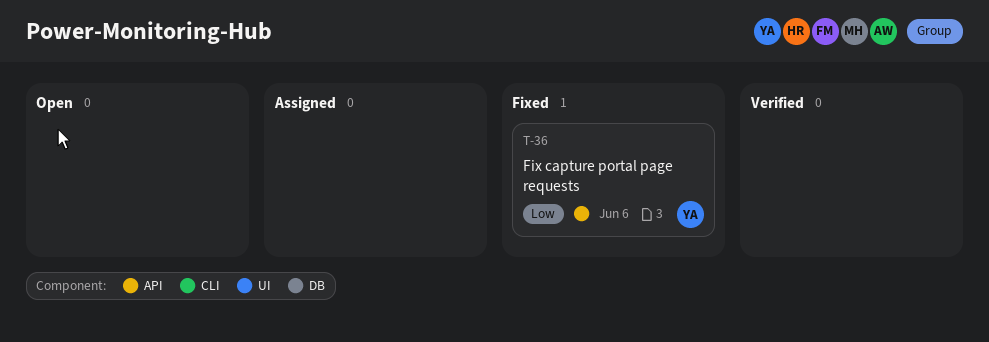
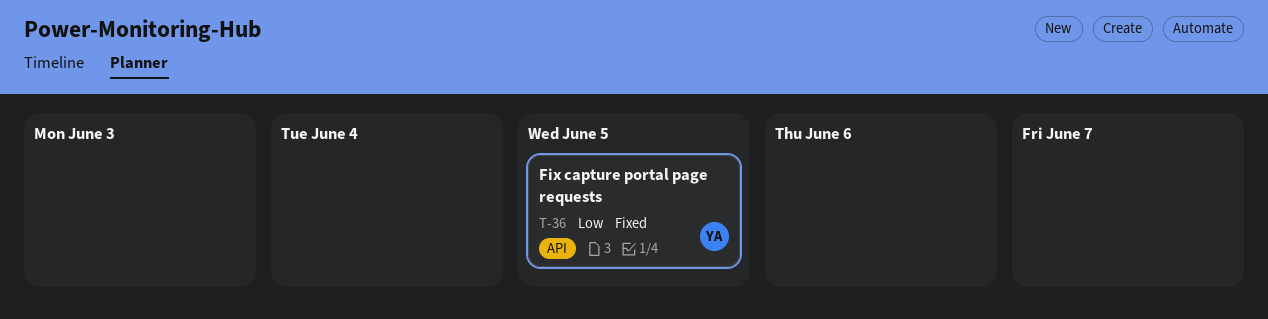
T-36, due: Jun 6 -> Jun 5

